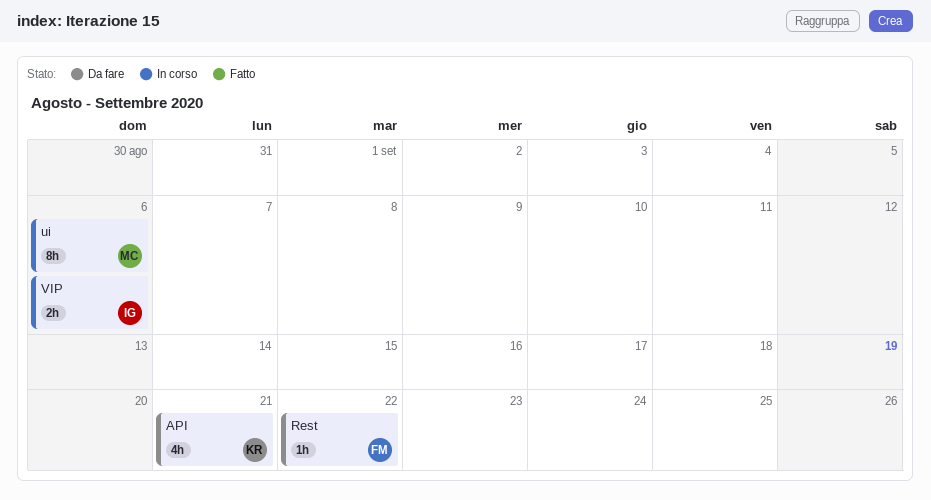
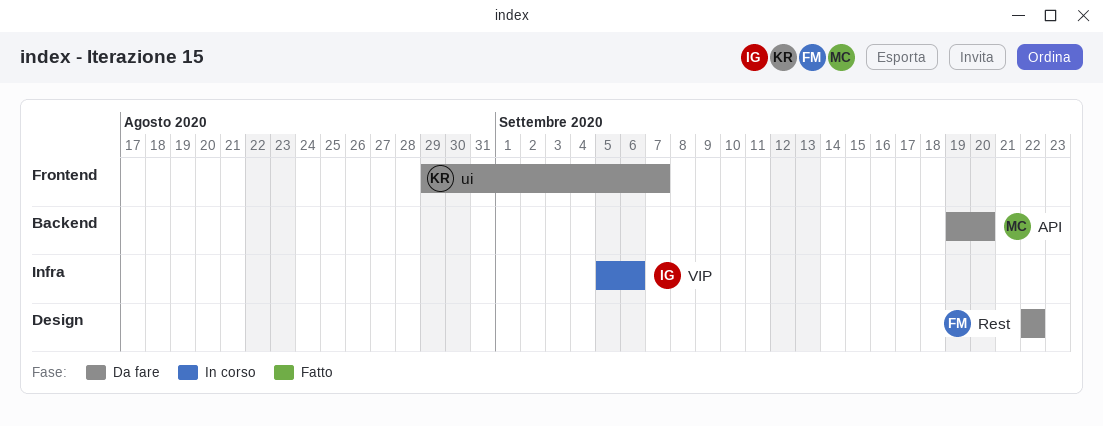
API, owner: KR -> MC
API, due: Sep 21 -> Sep 20
ui, status: In corso -> Da fare
ui, owner: MC -> KR
ui, due: Sep 6 -> Sep 7

